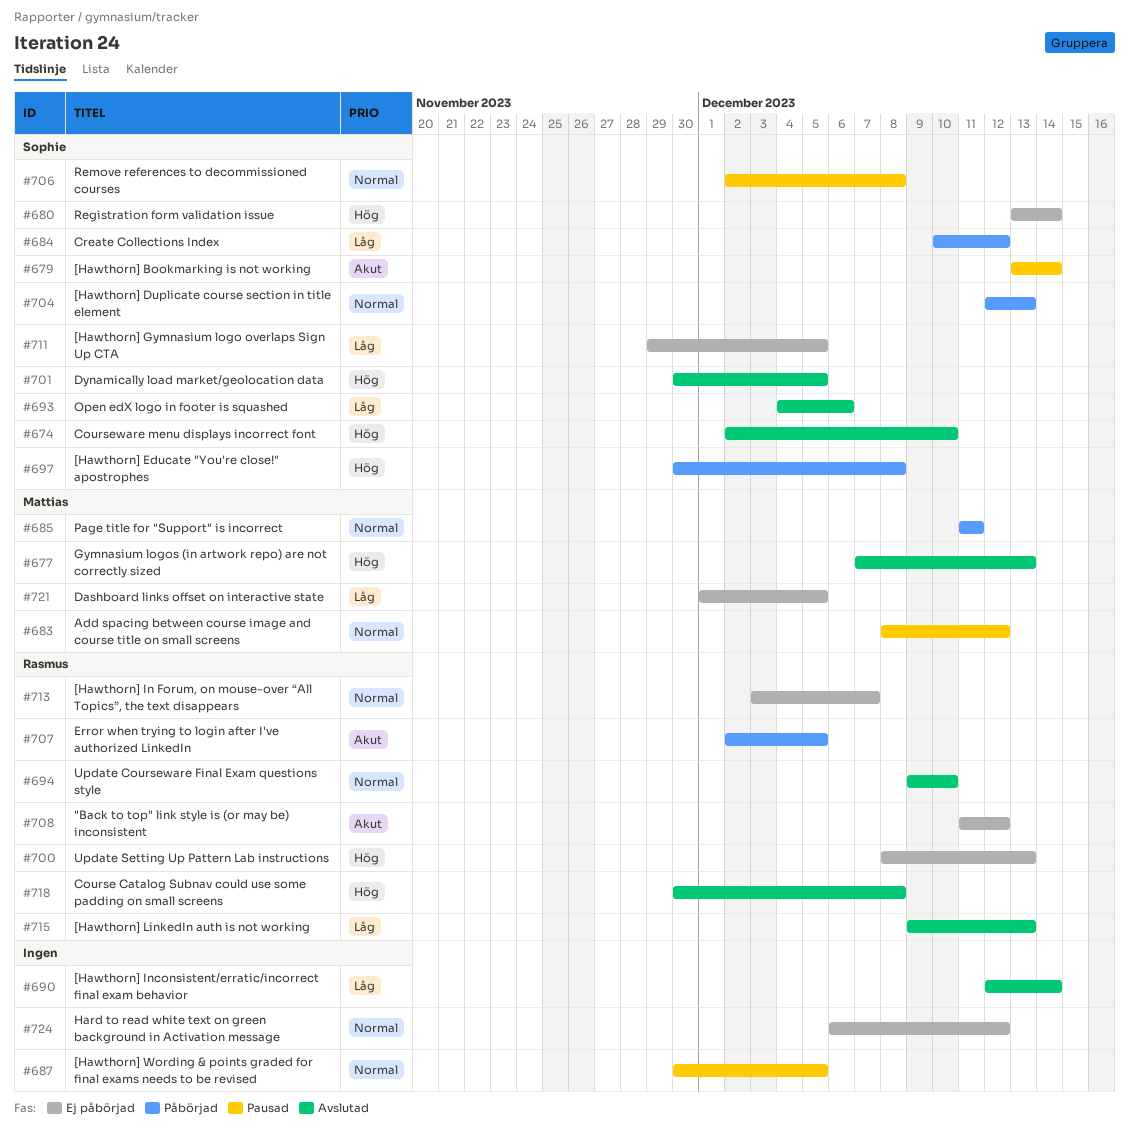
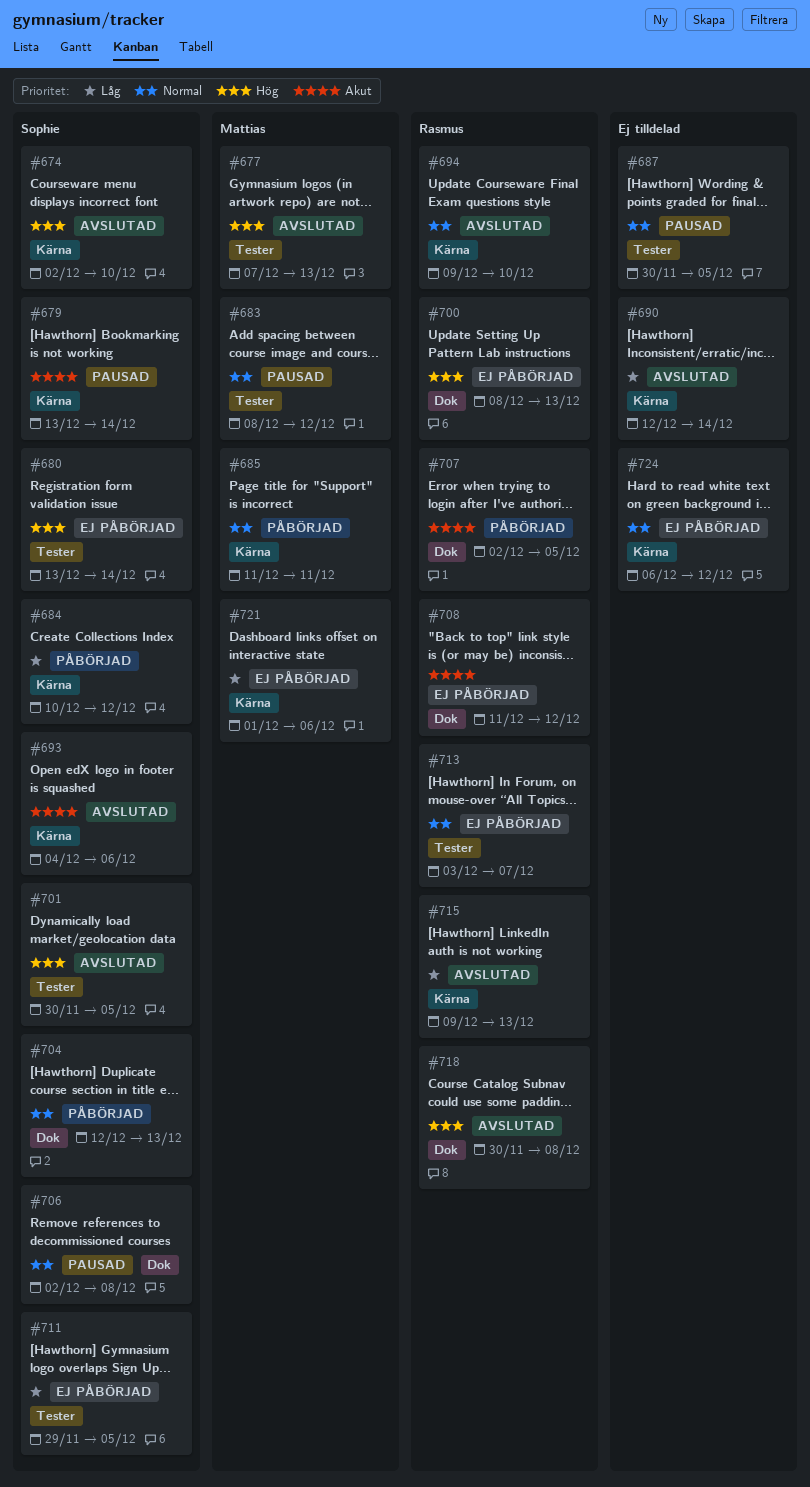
#693, priority: Låg -> Akut
#697: present -> none
#721, due: Dec 5 -> Dec 6

